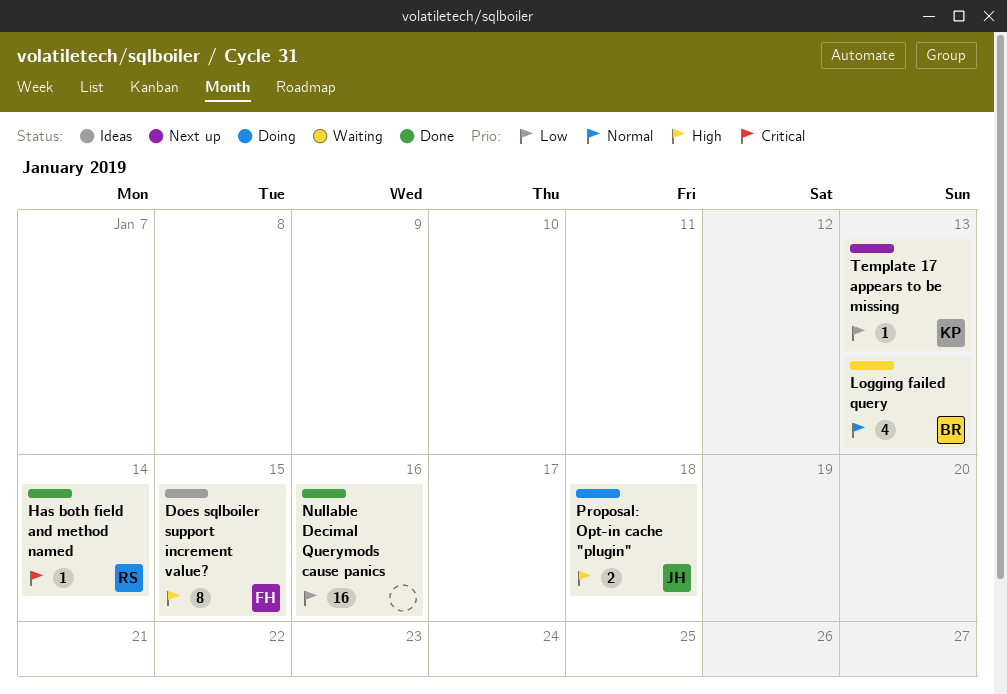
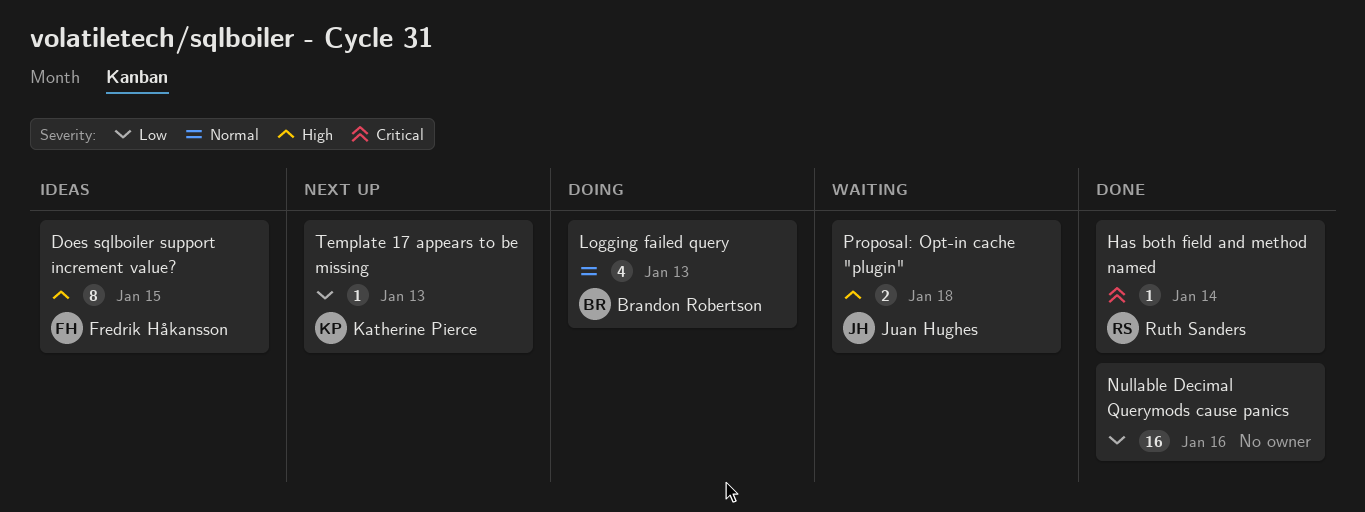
Logging failed query, status: Waiting -> Doing
Proposal: Opt-in cache "plugin", status: Doing -> Waiting

